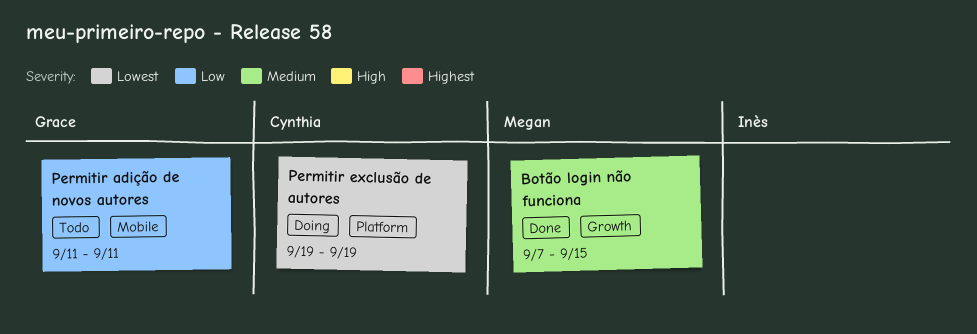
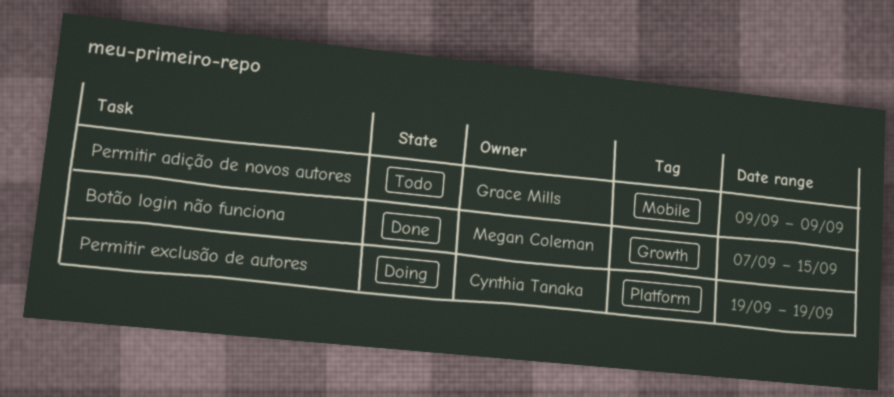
Permitir adição de novos autores, start: Sep 11 -> Sep 9
Permitir adição de novos autores, due: Sep 11 -> Sep 9

